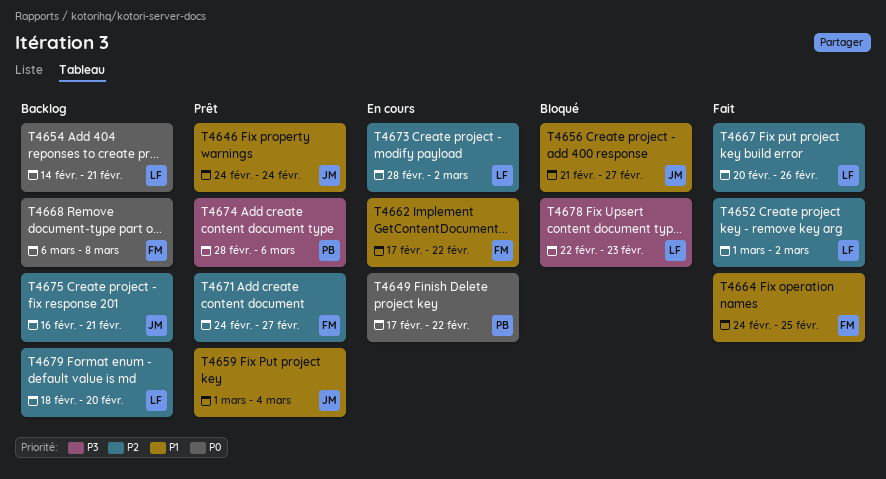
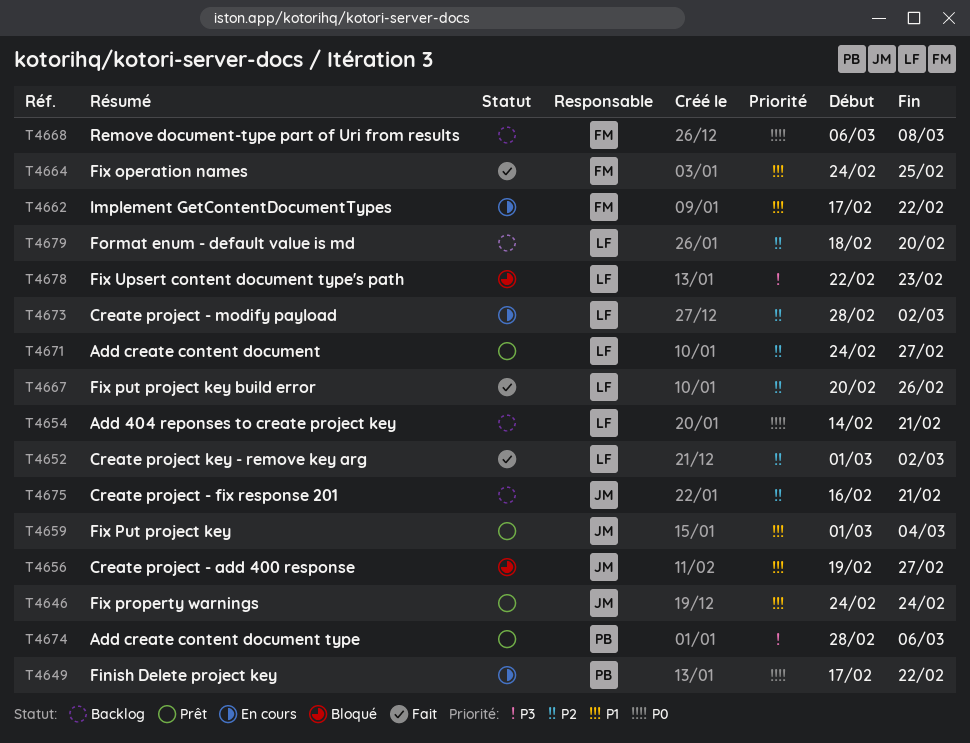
T4656, start: Feb 21 -> Feb 19
T4671, owner: FM -> LF

